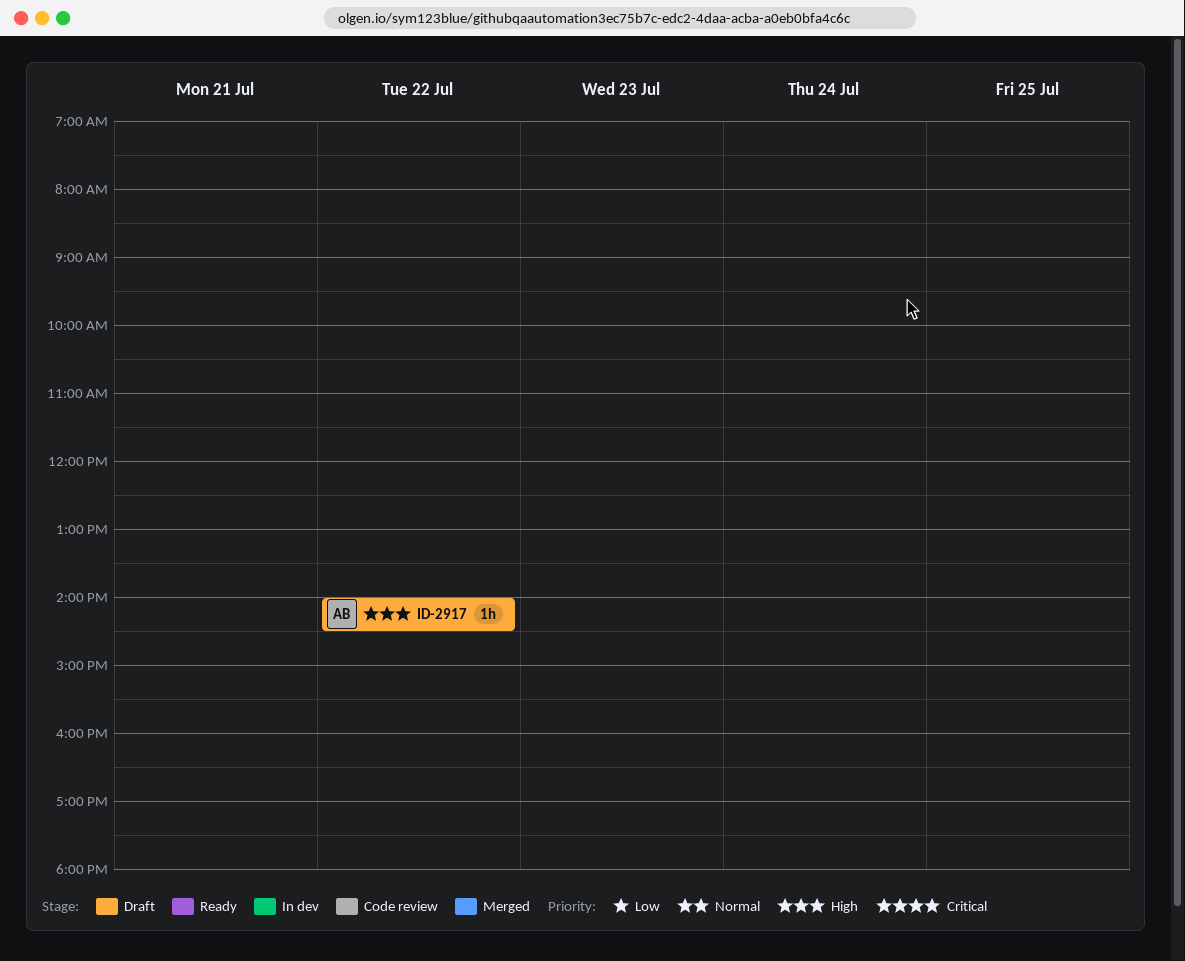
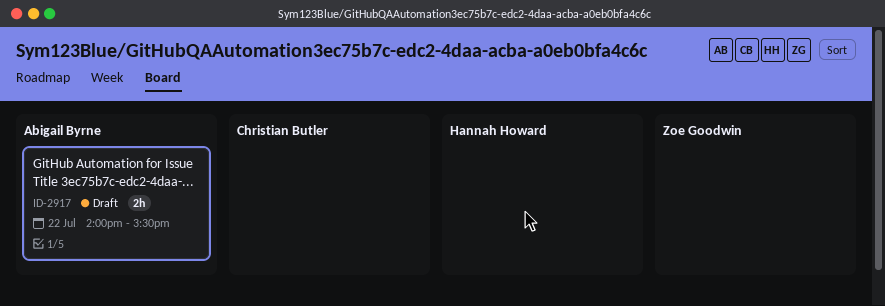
ID-2917, estimate: 1h -> 2h
ID-2917, ends: 14:30 -> 15:30

